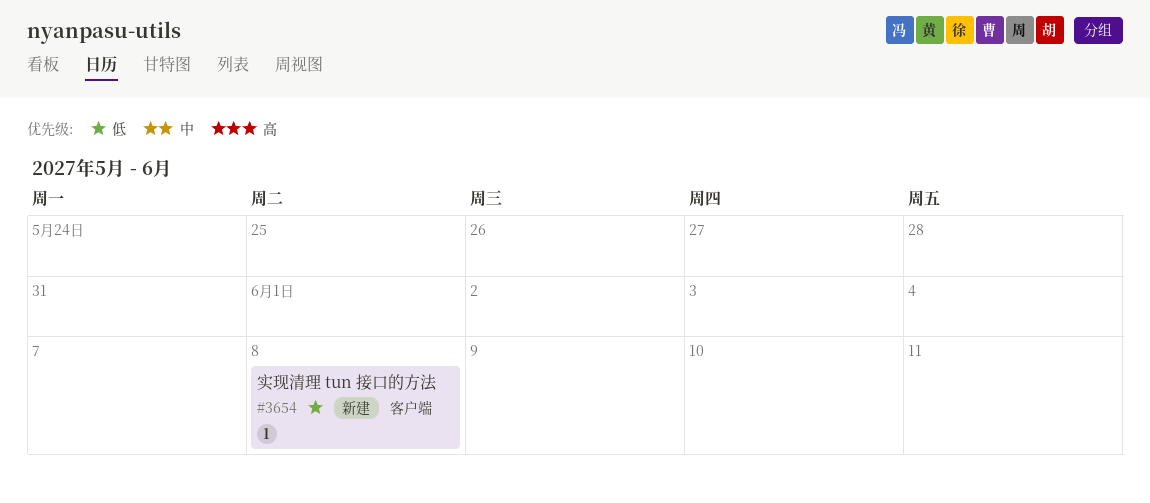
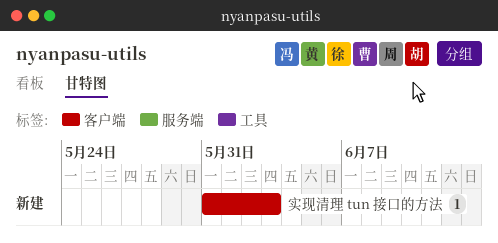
实现清理 tun 接口的方法, due: Jun 8 -> Jun 3

